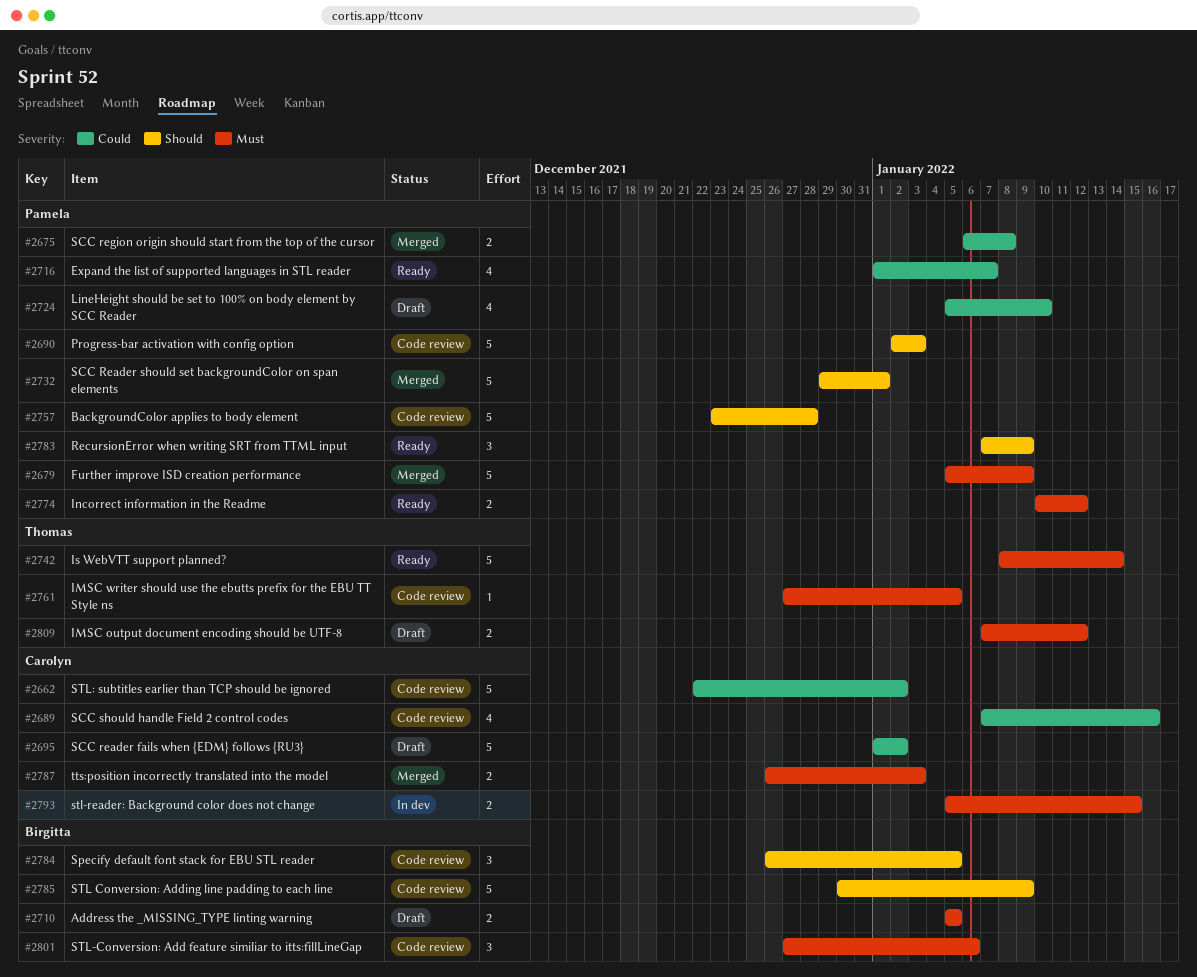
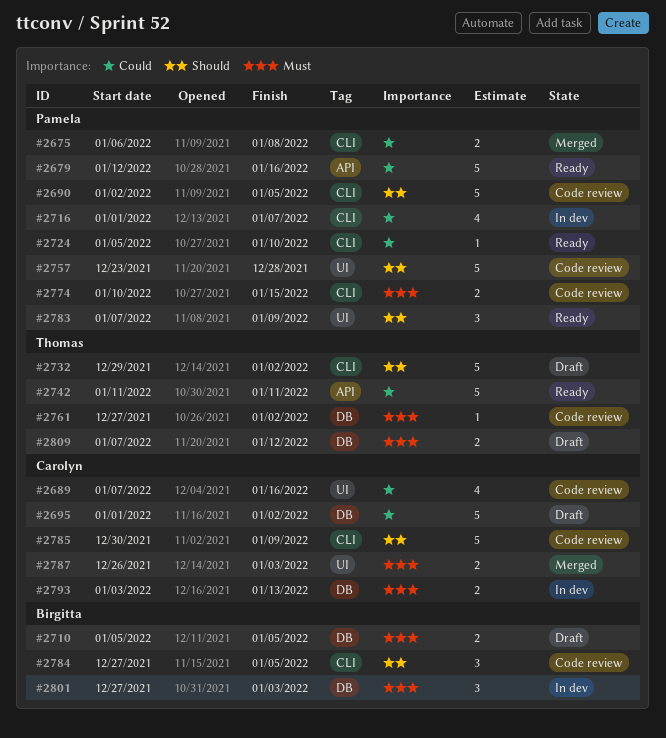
#2662: present -> none
#2679, status: Merged -> Ready
#2679, priority: Must -> Could
#2679, start: Jan 5 -> Jan 12
#2679, due: Jan 9 -> Jan 16
#2690, due: Jan 3 -> Jan 5
#2716, status: Ready -> In dev
#2724, status: Draft -> Ready
#2724, estimate: 4 -> 1
#2732, status: Merged -> Draft
#2732, owner: Pamela -> Thomas
#2732, due: Jan 1 -> Jan 2
#2742, priority: Must -> Could
#2742, start: Jan 8 -> Jan 11
#2742, due: Jan 14 -> Jan 11
#2761, due: Jan 5 -> Jan 2
#2774, status: Ready -> Code review
#2774, due: Jan 12 -> Jan 15
#2784, start: Dec 26 -> Dec 27
#2785, owner: Birgitta -> Carolyn
#2793, start: Jan 5 -> Jan 3
#2793, due: Jan 15 -> Jan 13
#2801, status: Code review -> In dev
#2801, due: Jan 6 -> Jan 3

